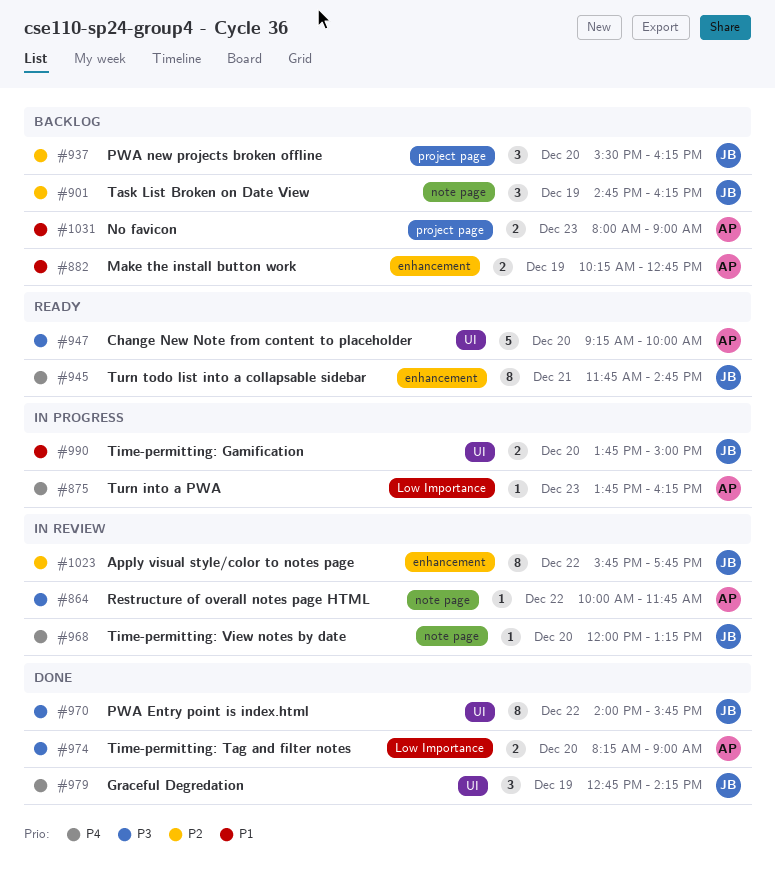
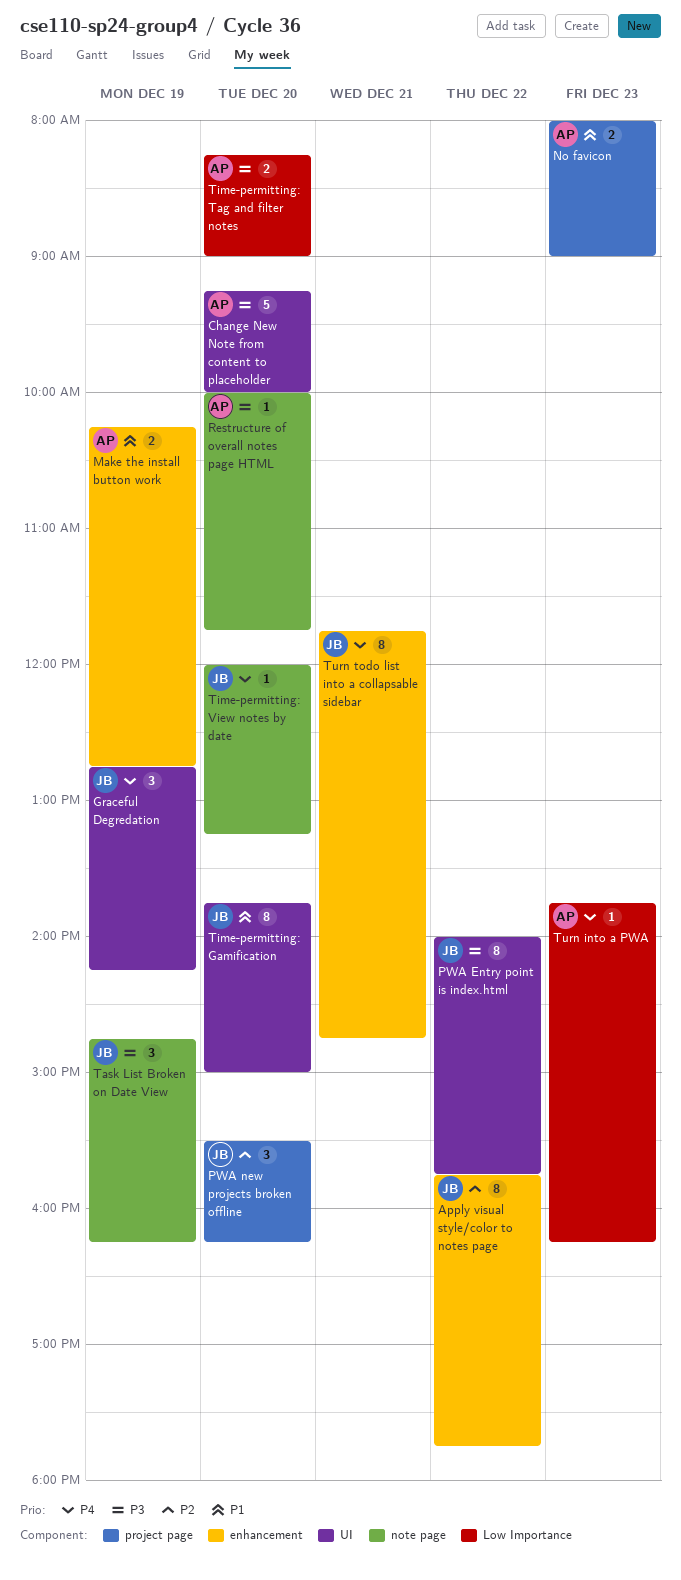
Restructure of overall notes page HTML, day: Dec 22 -> Dec 20
Task List Broken on Date View, priority: P2 -> P3
Time-permitting: Gamification, estimate: 2 -> 8

